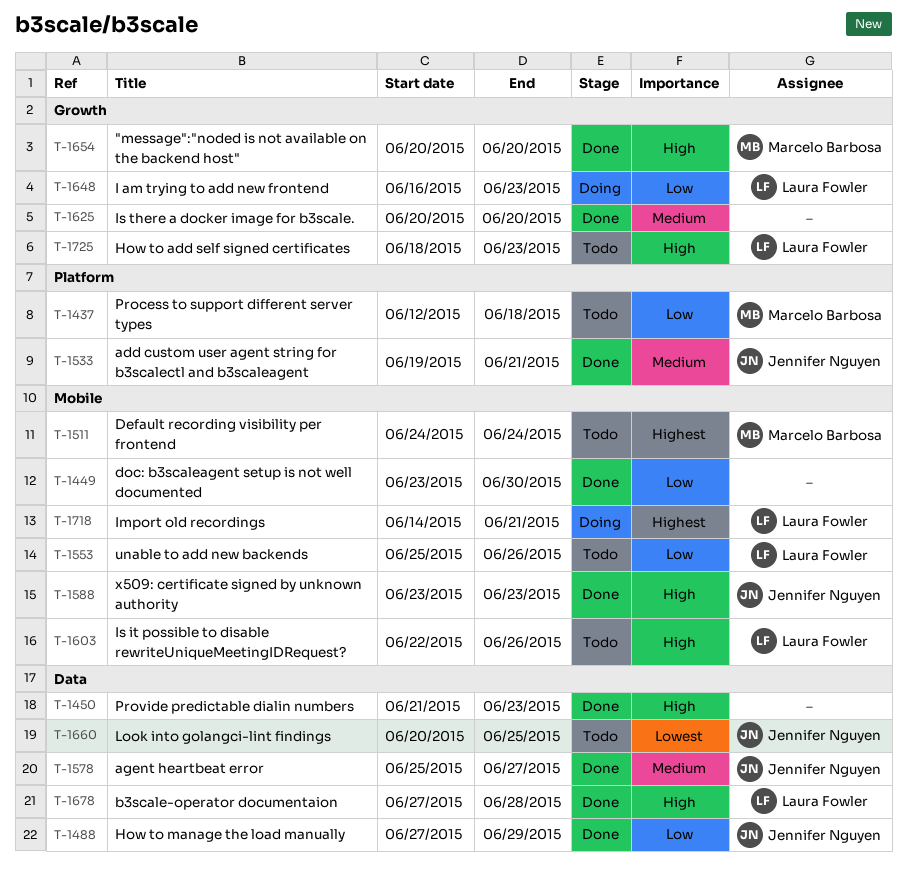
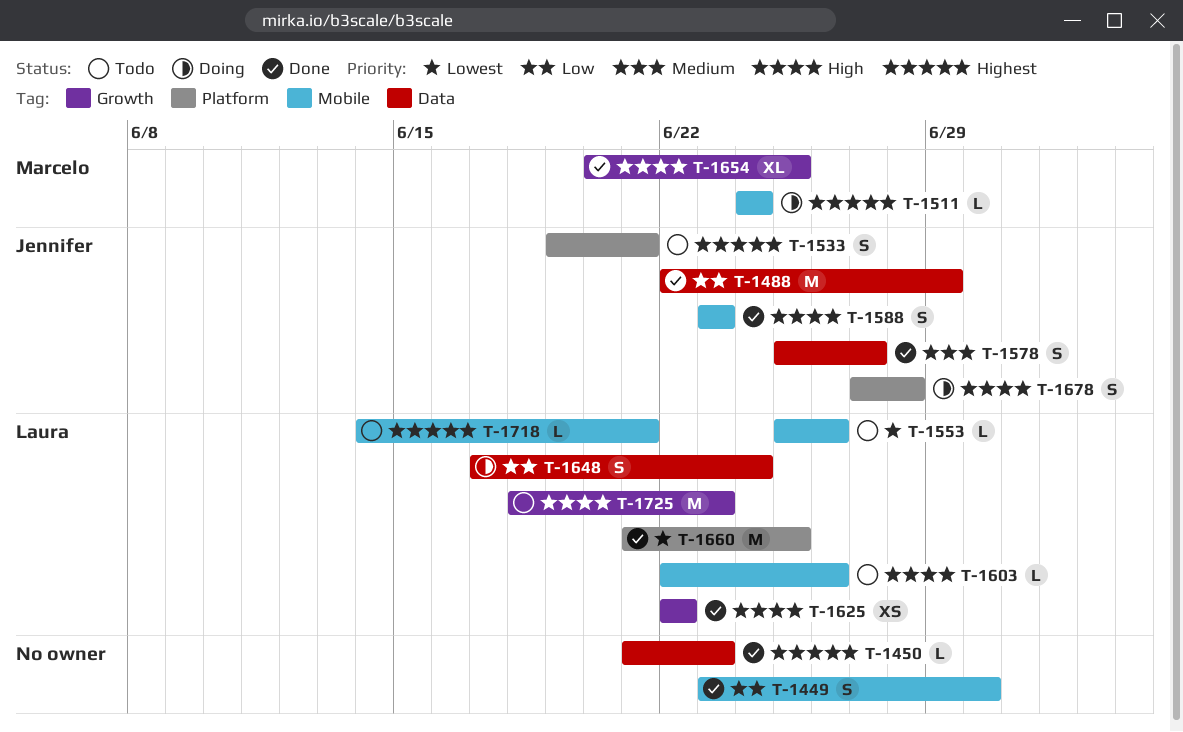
T-1437: present -> none
T-1450, priority: High -> Highest
T-1488, start: Jun 27 -> Jun 22
T-1511, status: Todo -> Doing
T-1533, status: Done -> Todo
T-1533, priority: Medium -> Highest
T-1553, priority: Low -> Lowest
T-1625, owner: none -> Laura Fowler
T-1625, priority: Medium -> High
T-1625, start: Jun 20 -> Jun 22
T-1625, due: Jun 20 -> Jun 22
T-1648, label: Growth -> Data
T-1648, start: Jun 16 -> Jun 17
T-1648, due: Jun 23 -> Jun 24
T-1654, due: Jun 20 -> Jun 25
T-1660, status: Todo -> Done
T-1660, owner: Jennifer Nguyen -> Laura Fowler
T-1660, label: Data -> Platform
T-1660, start: Jun 20 -> Jun 21
T-1678, status: Done -> Doing
T-1678, owner: Laura Fowler -> Jennifer Nguyen
T-1678, label: Data -> Platform
T-1718, status: Doing -> Todo

